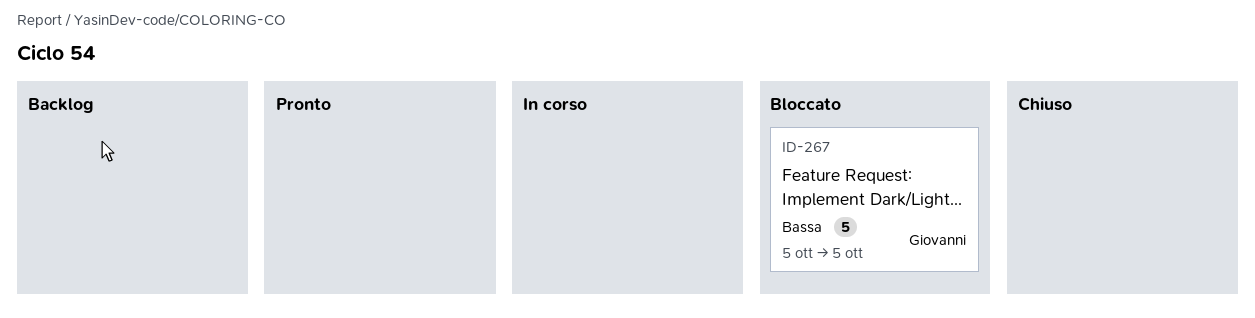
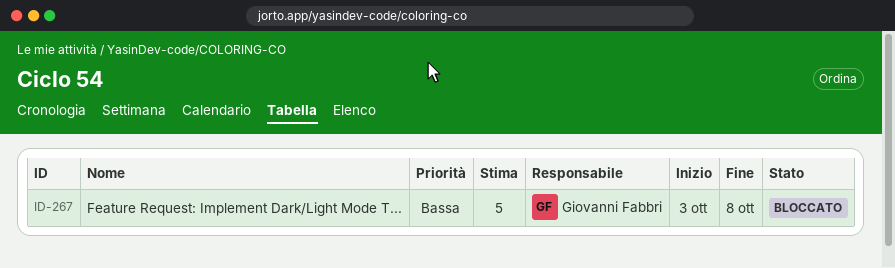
ID-267, start: Oct 5 -> Oct 3
ID-267, due: Oct 5 -> Oct 8

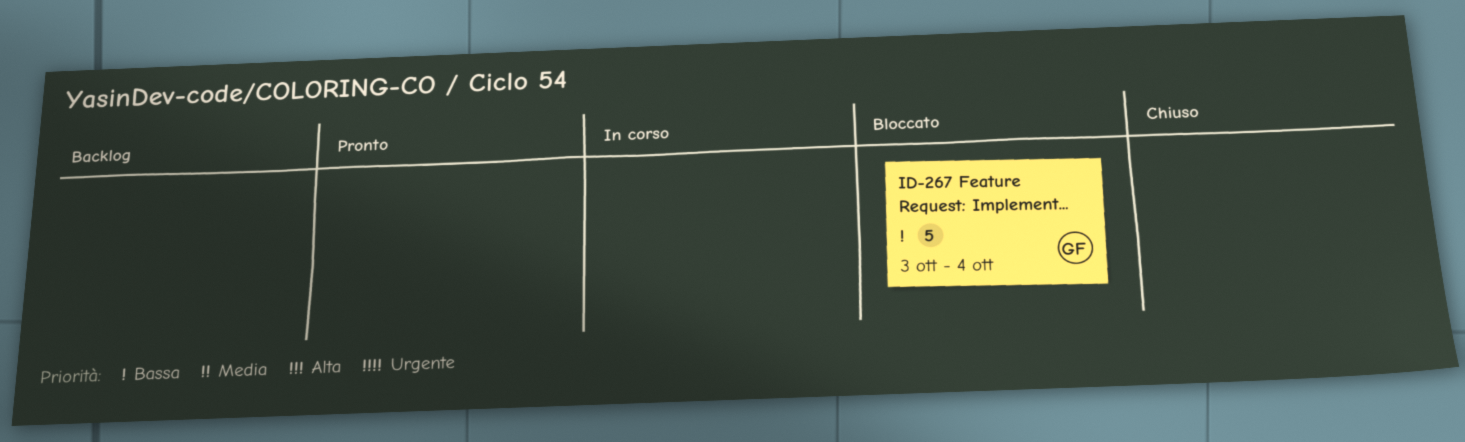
ID-267, due: Oct 8 -> Oct 4

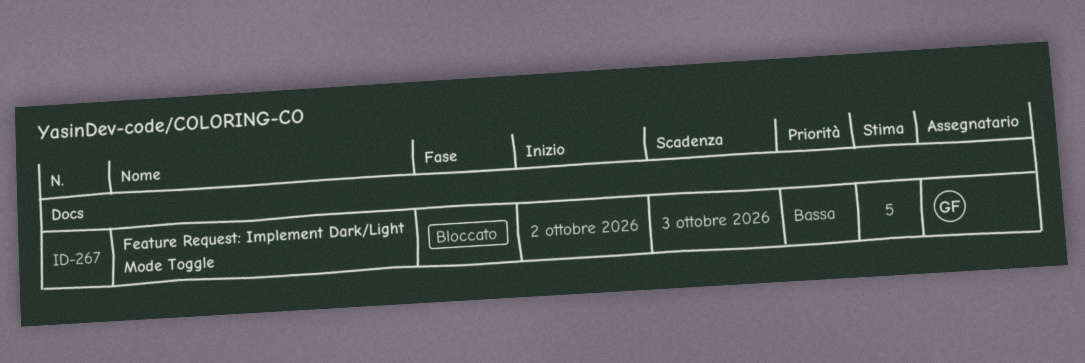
ID-267, start: Oct 3 -> Oct 2
ID-267, due: Oct 4 -> Oct 3

